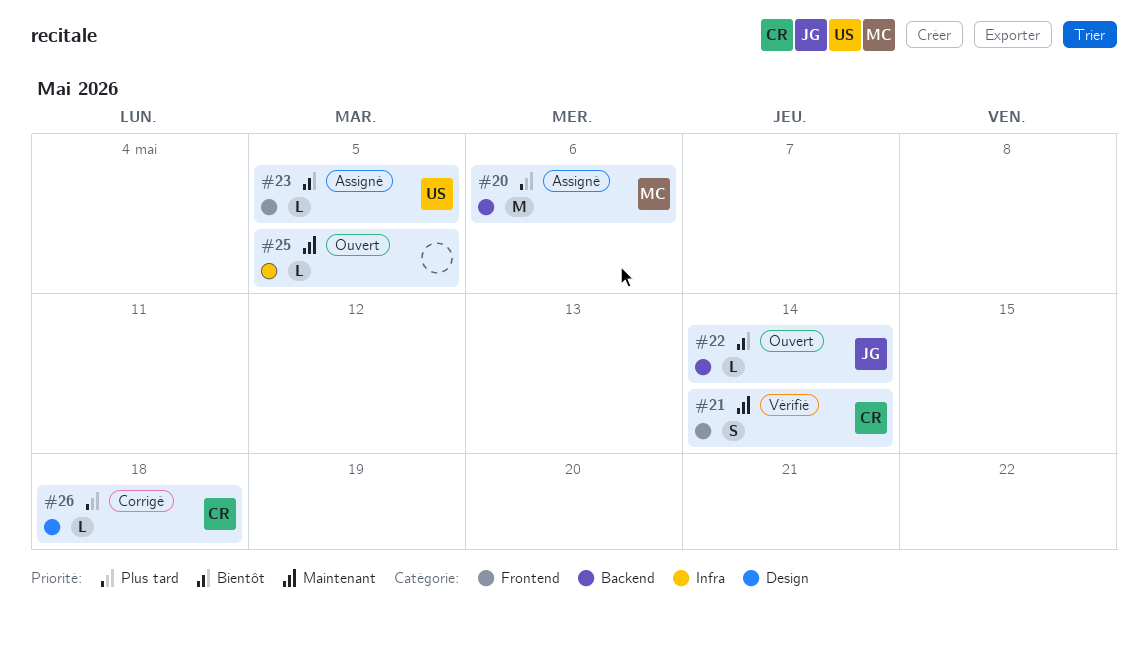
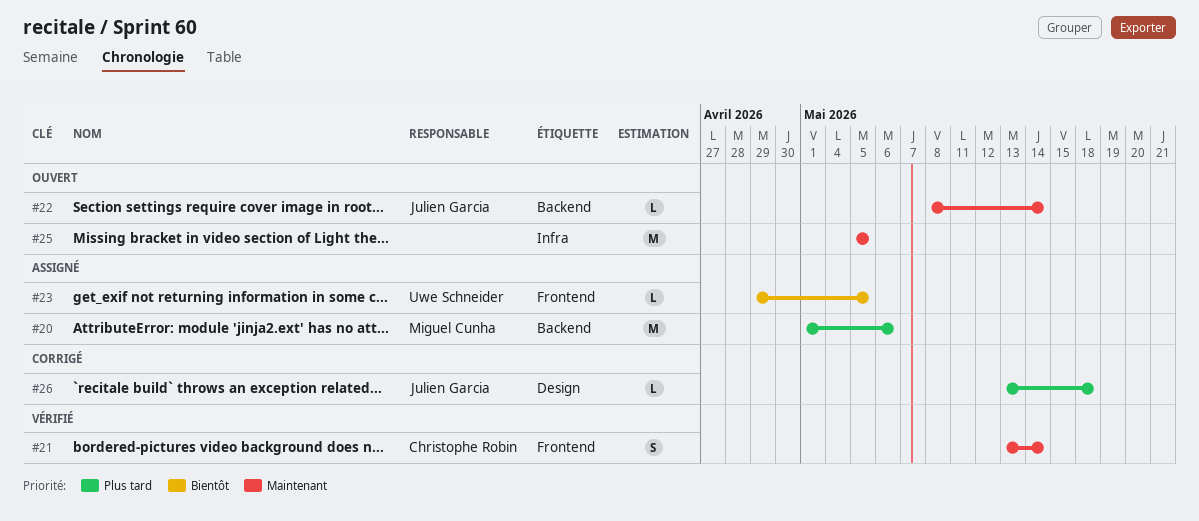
#22, priority: Bientôt -> Maintenant
#25, estimate: L -> M
#26, owner: Christophe Robin -> Julien Garcia

